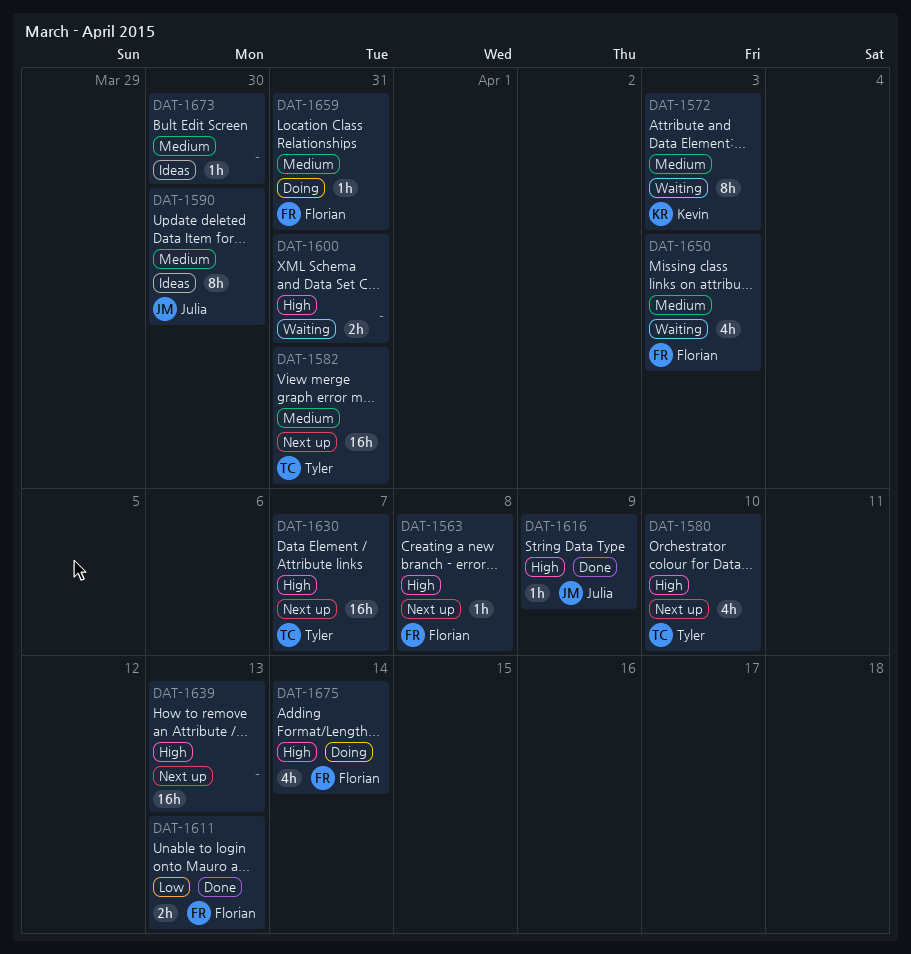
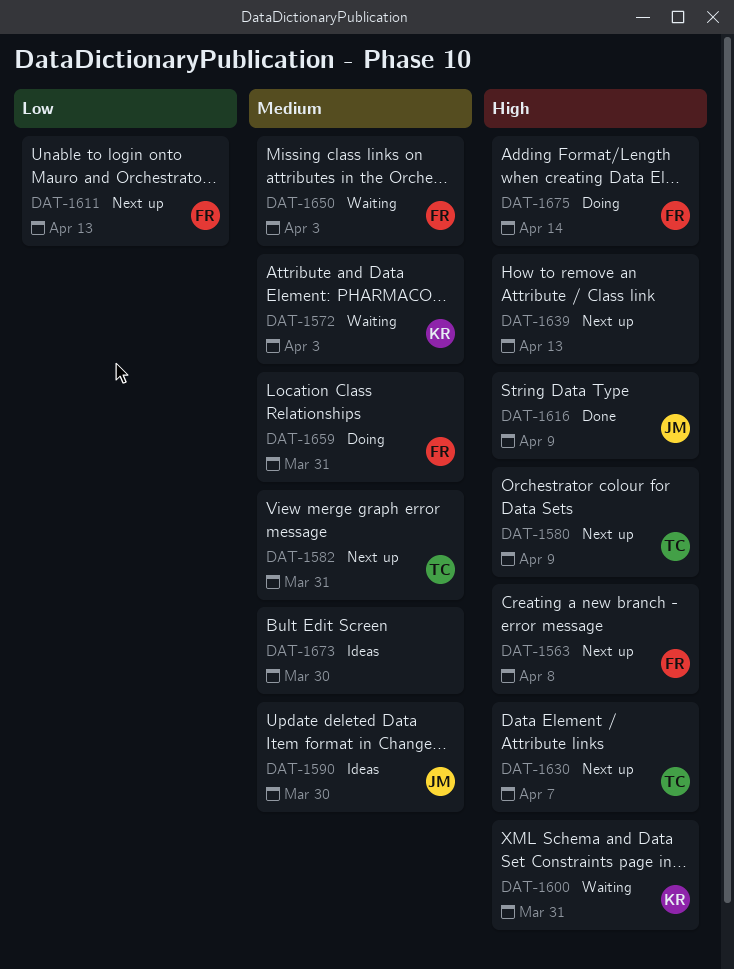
DAT-1580, due: Apr 10 -> Apr 9
DAT-1600, owner: none -> Kevin
DAT-1611, status: Done -> Next up

